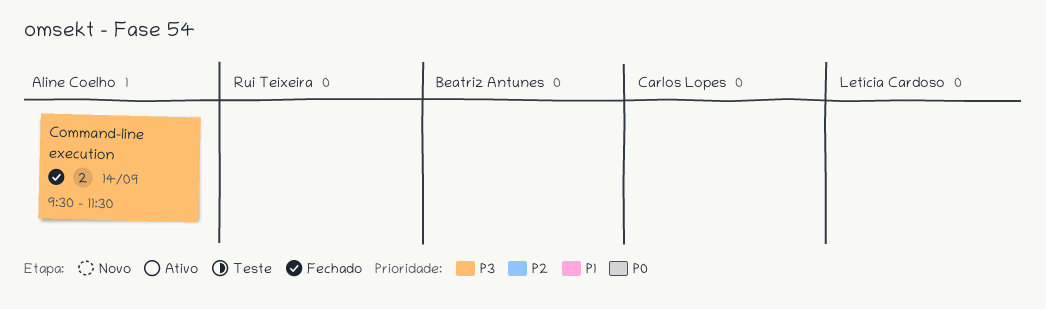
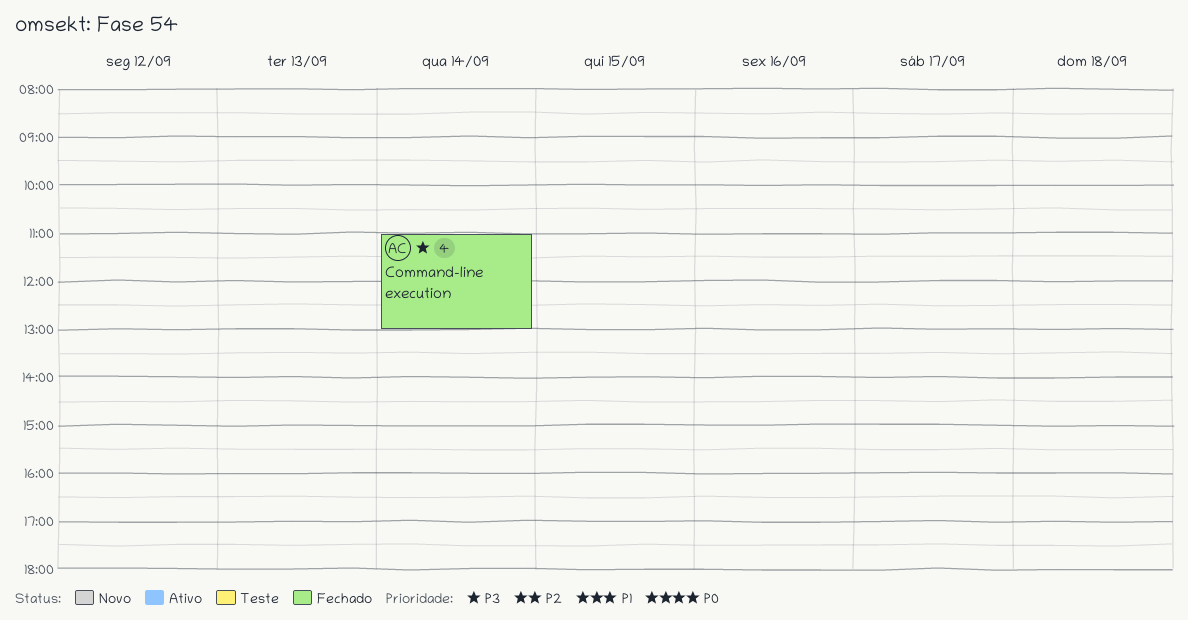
Command-line execution, estimate: 2 -> 4
Command-line execution, begins: 09:30 -> 11:00
Command-line execution, ends: 11:30 -> 13:00

